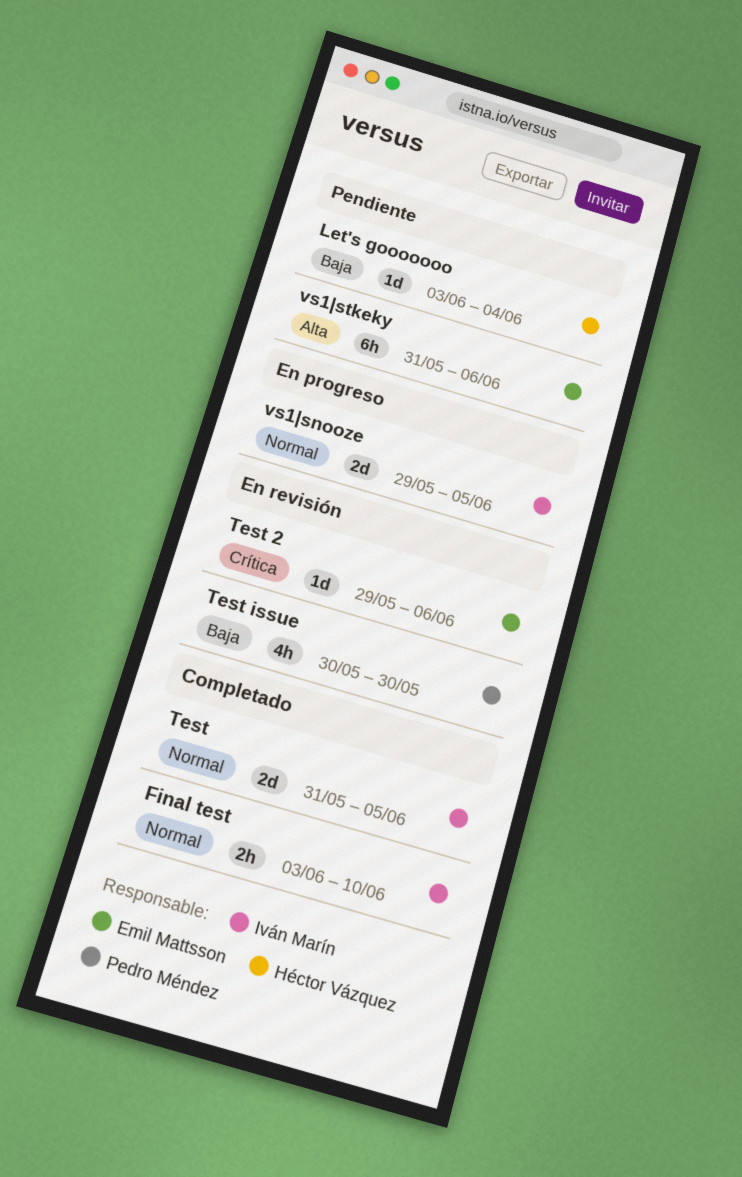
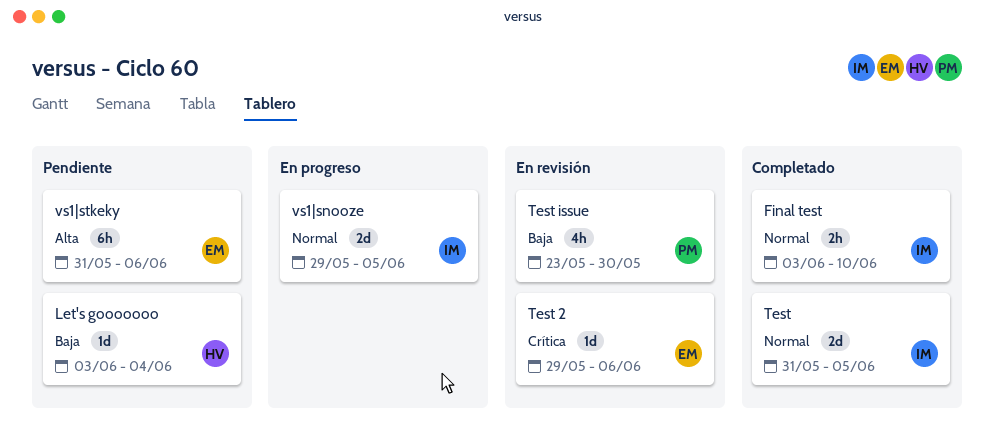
Test issue, start: May 30 -> May 23

